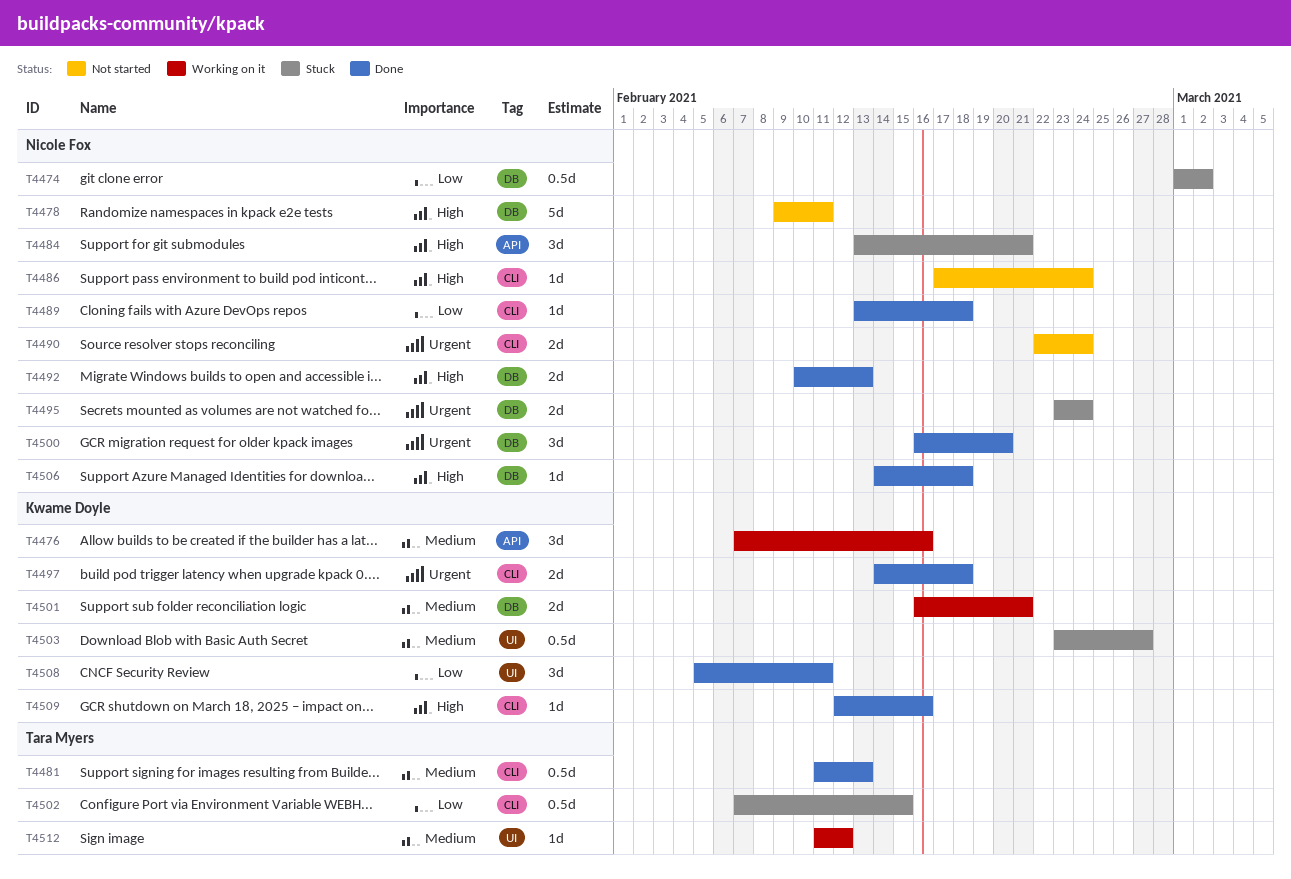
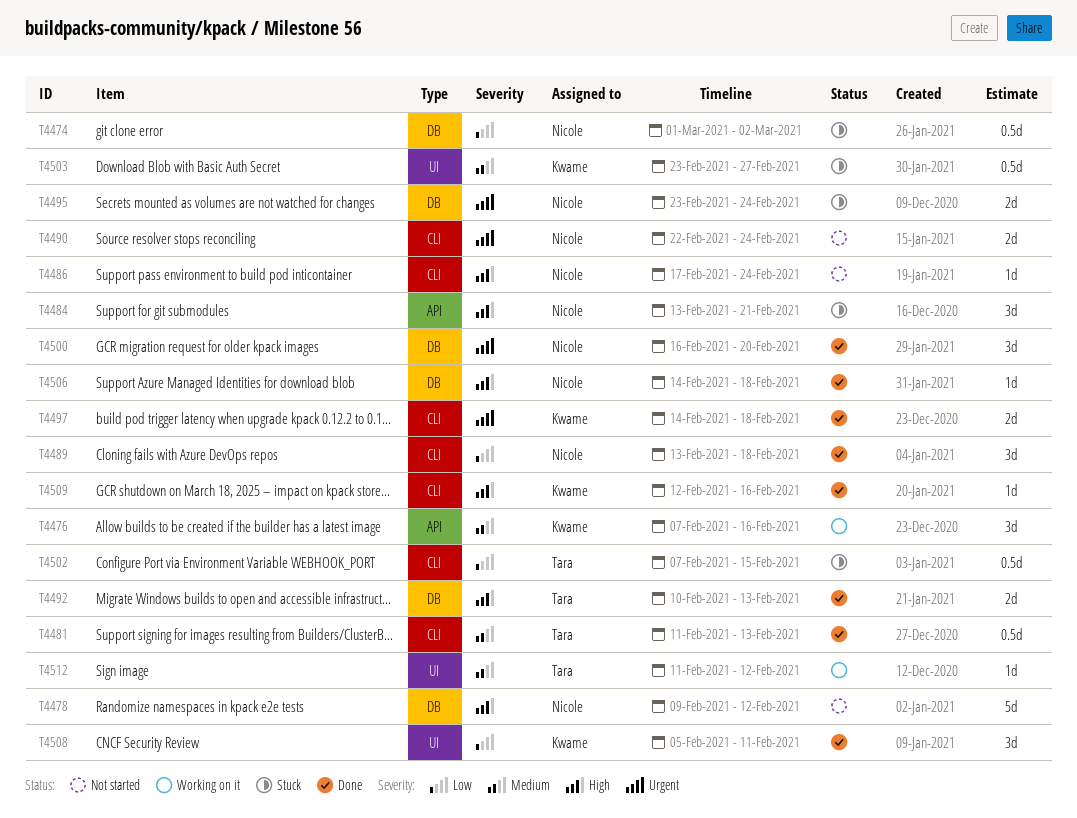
T4478, due: Feb 11 -> Feb 12
T4489, estimate: 1d -> 3d
T4492, owner: Nicole Fox -> Tara Myers
T4501: present -> none

